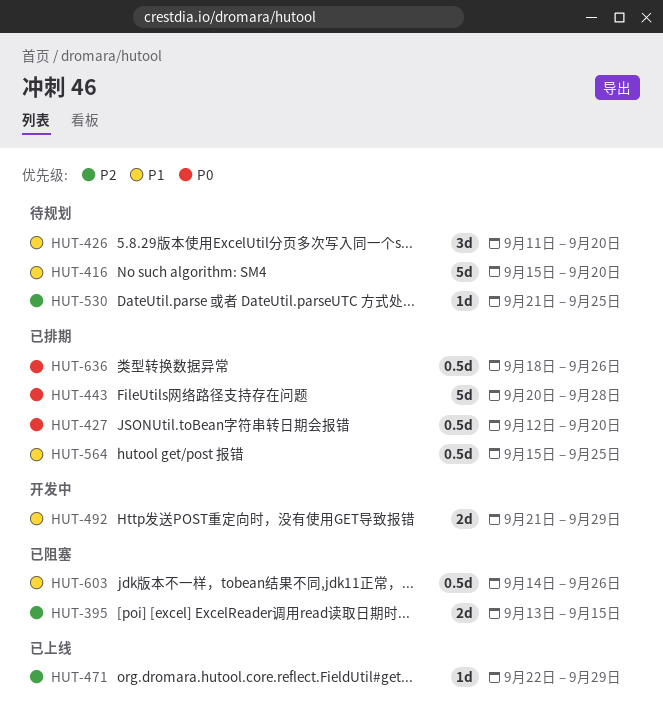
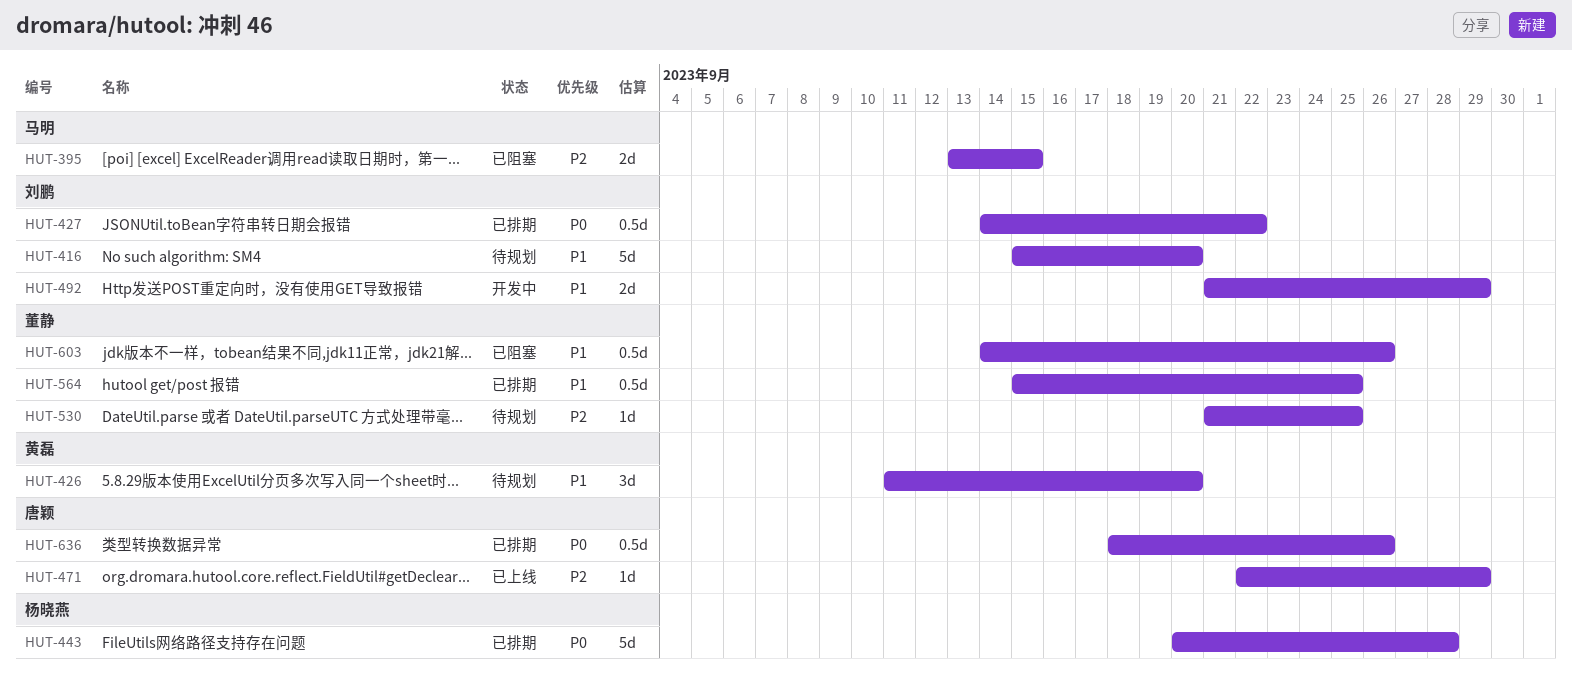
HUT-427, start: Sep 12 -> Sep 14
HUT-427, due: Sep 20 -> Sep 22

